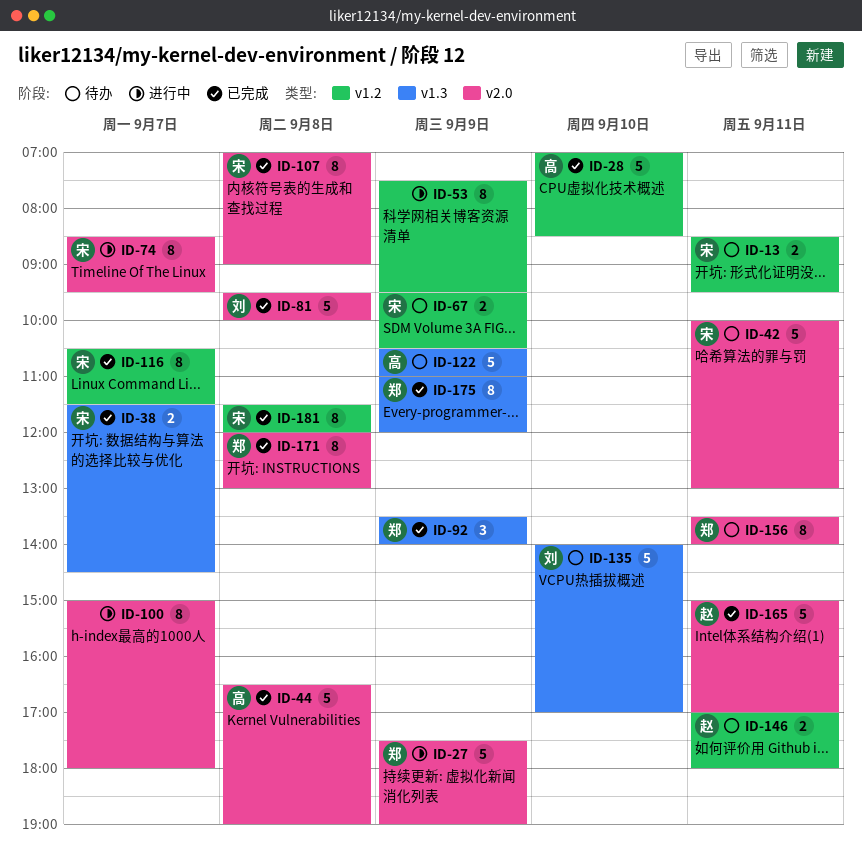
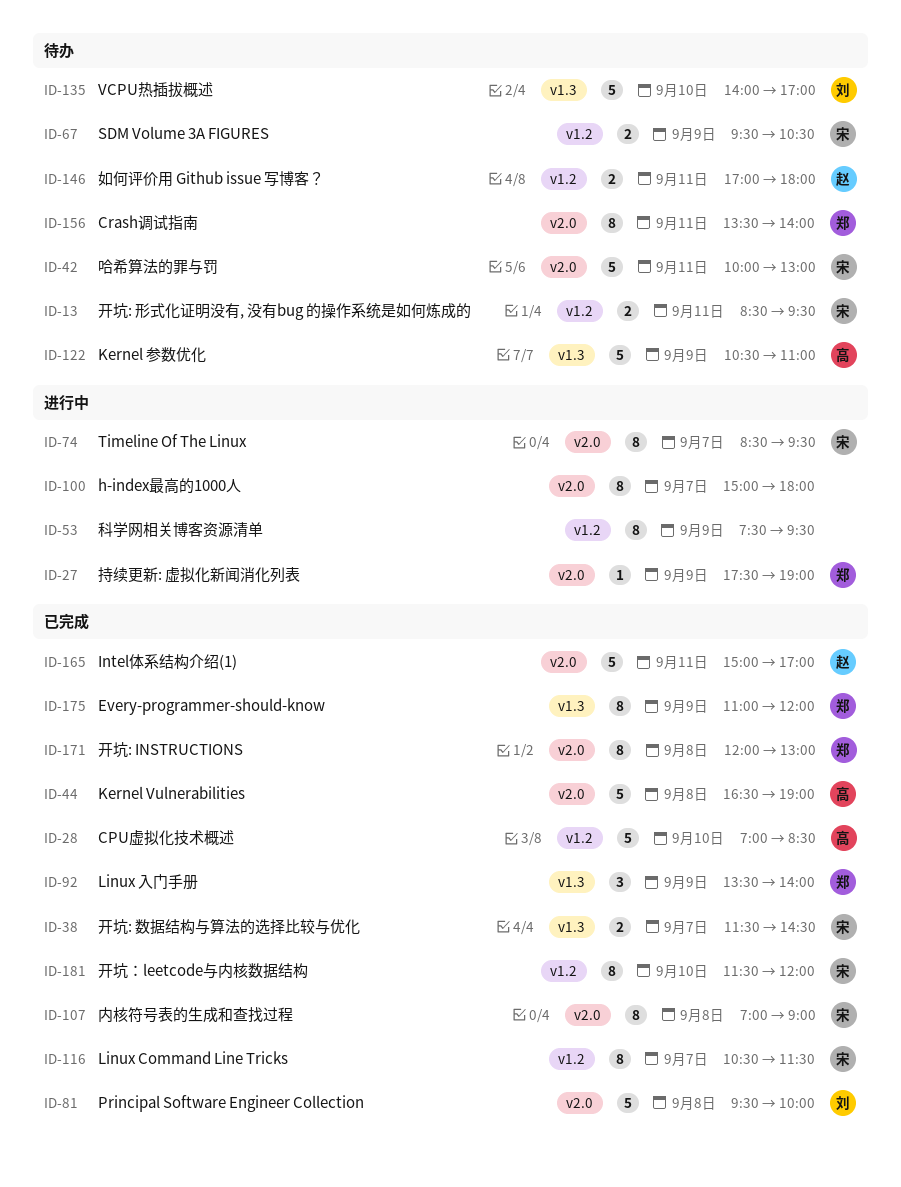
ID-27, estimate: 5 -> 1
ID-181, day: Sep 8 -> Sep 10

